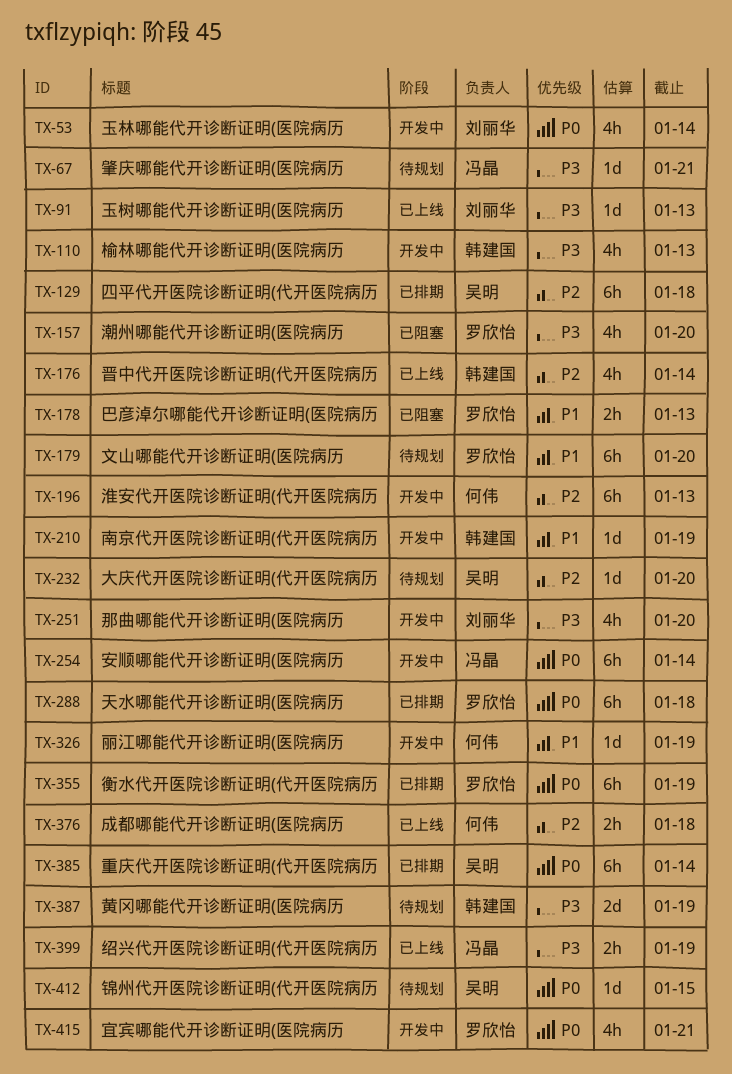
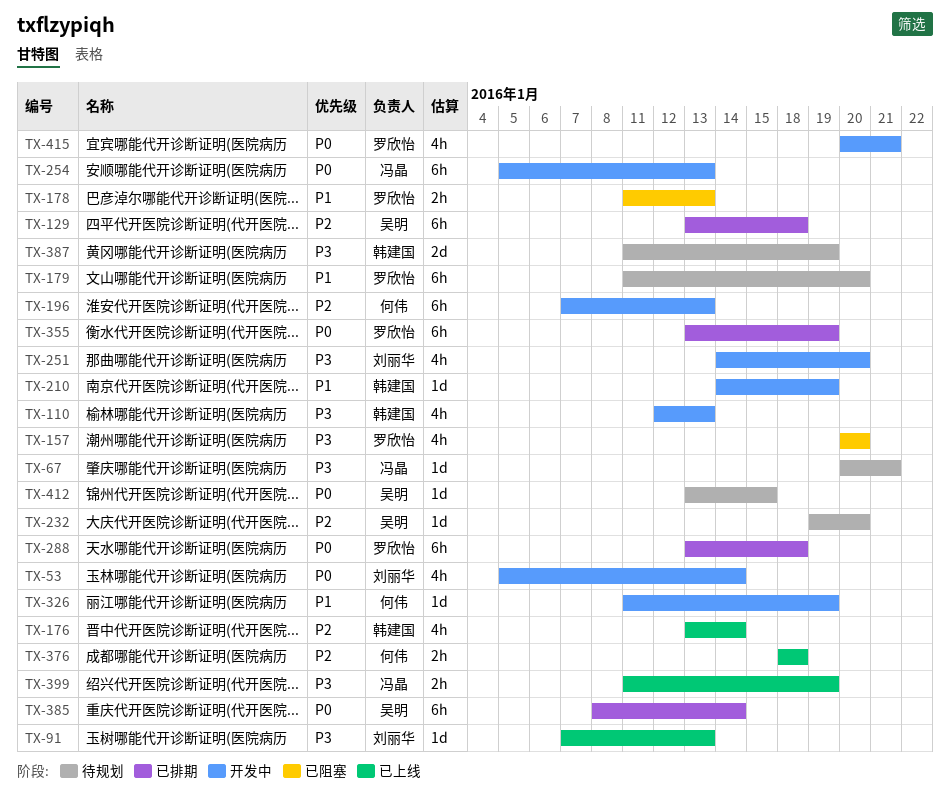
TX-254, due: Jan 14 -> Jan 13

